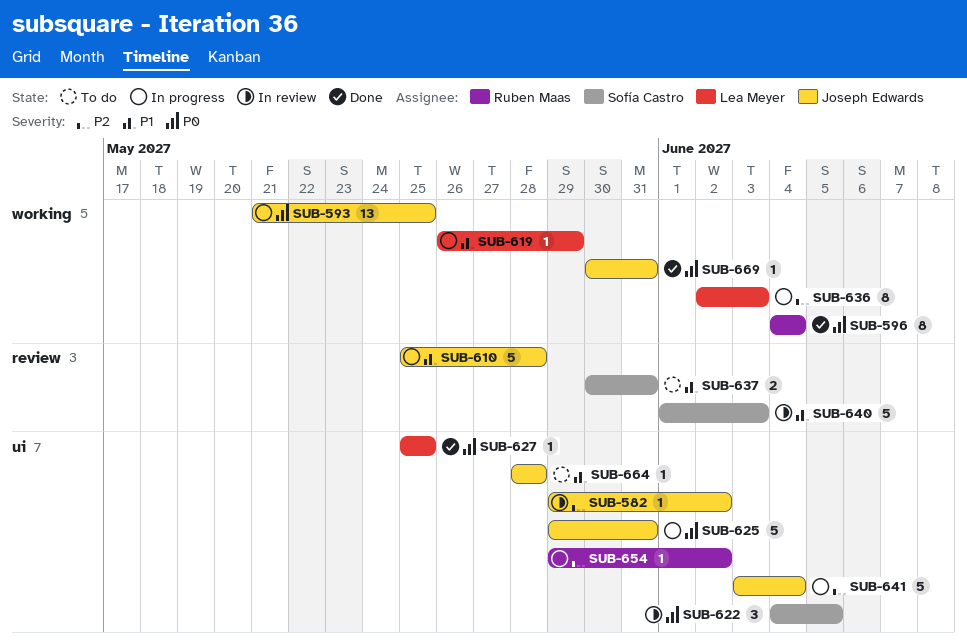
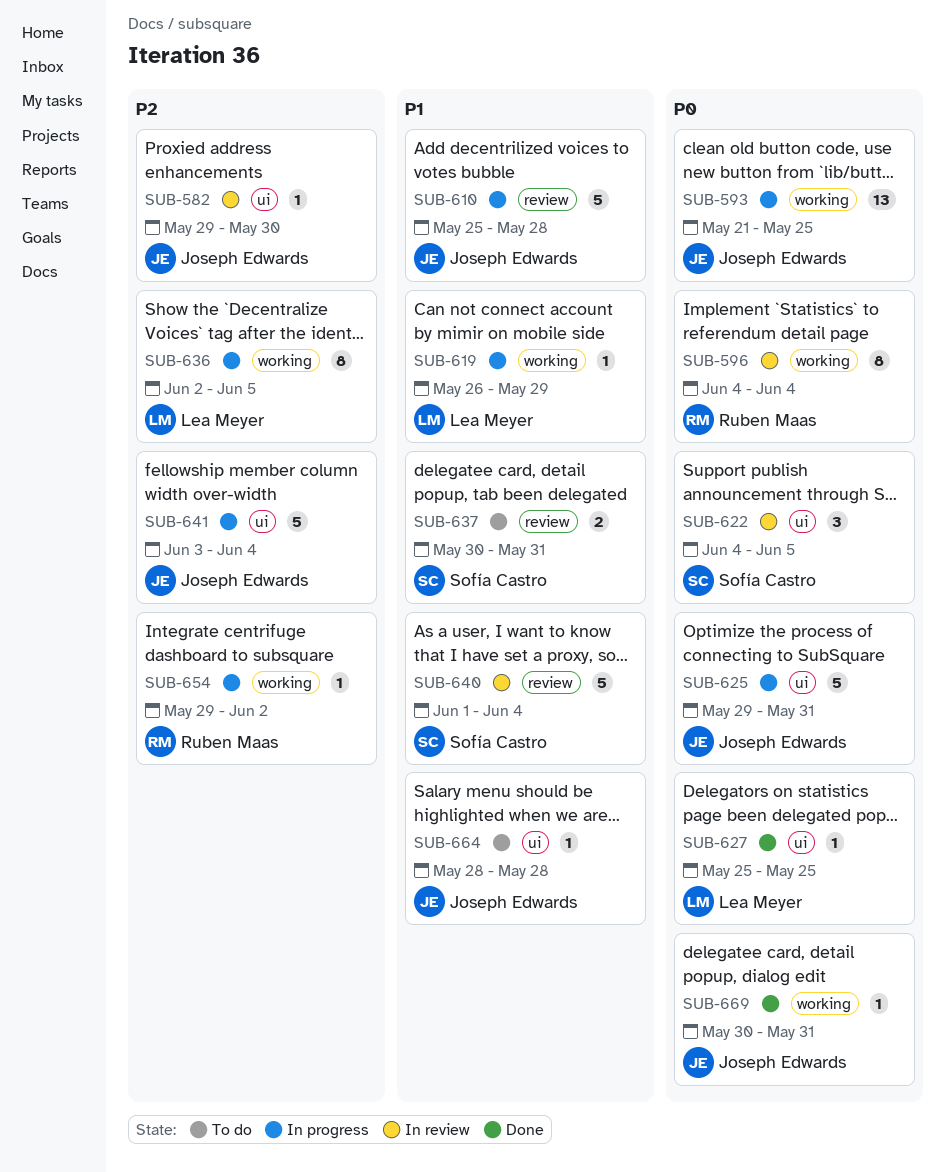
SUB-582, due: Jun 2 -> May 30
SUB-596, status: Done -> In review
SUB-636, due: Jun 3 -> Jun 5
SUB-640, due: Jun 3 -> Jun 4
SUB-654, label: ui -> working

